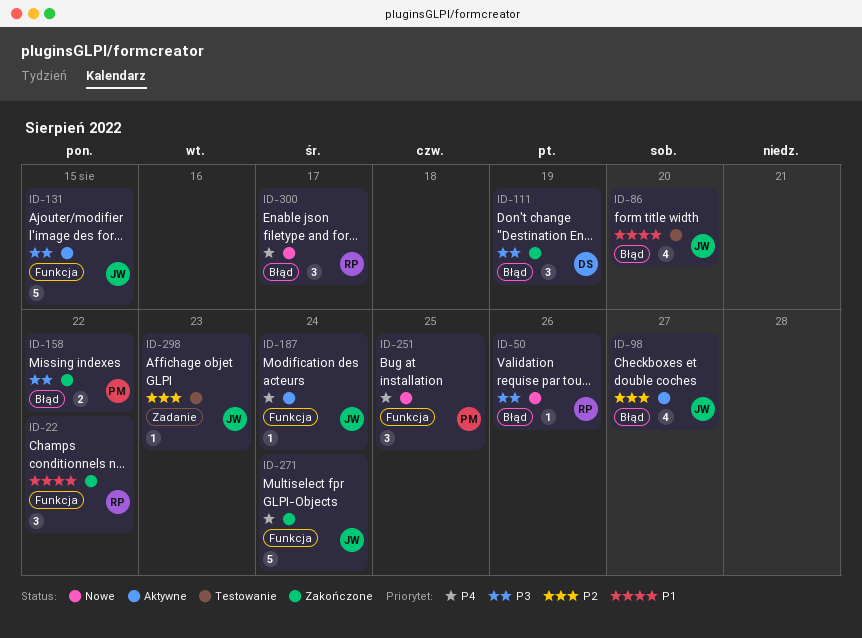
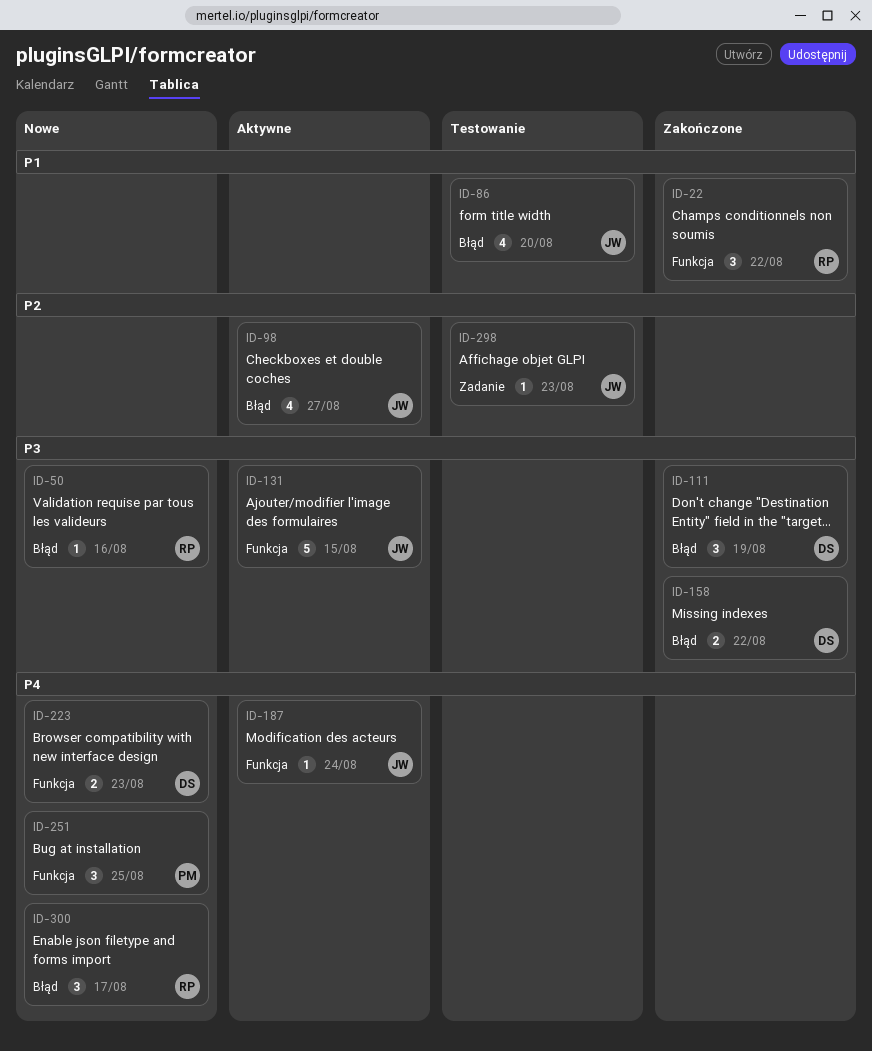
ID-50, due: Aug 26 -> Aug 16
ID-158, owner: PM -> DS
ID-223: none -> present
ID-271: present -> none

